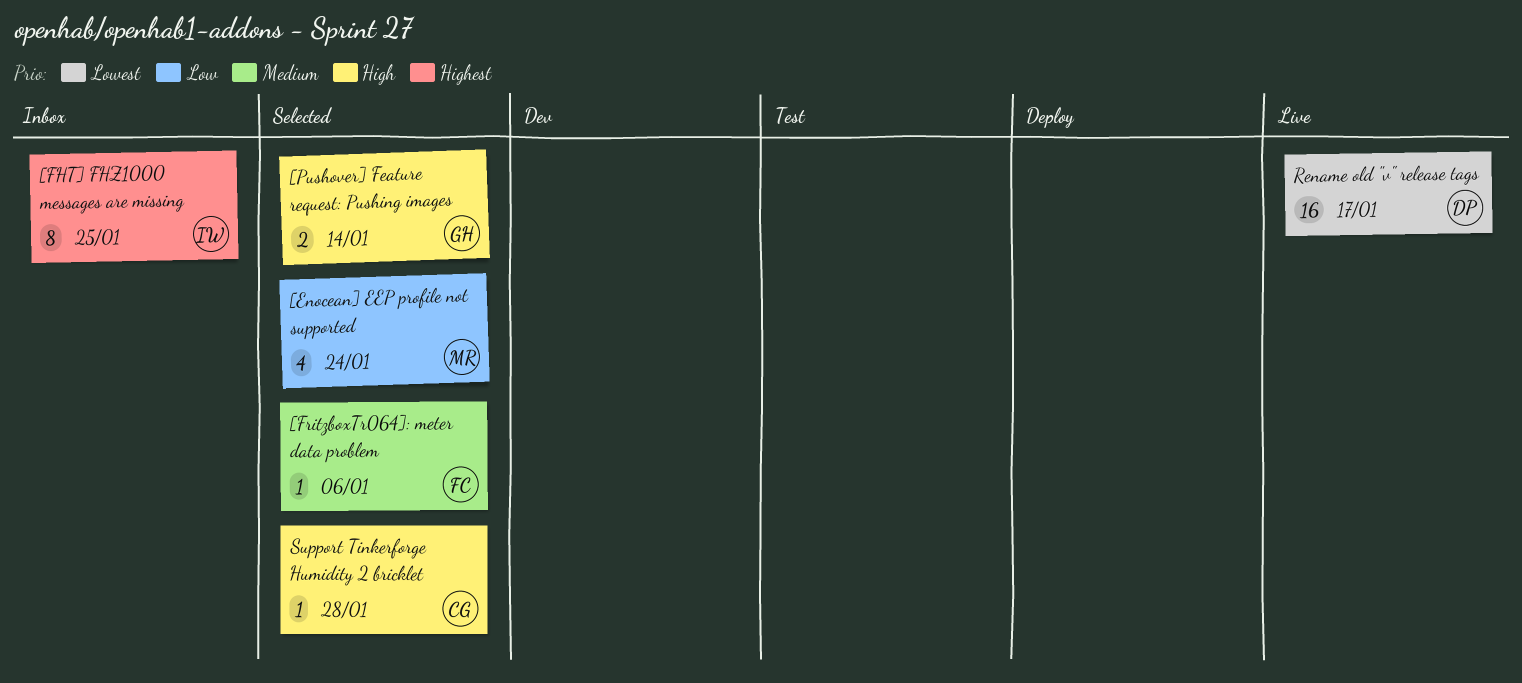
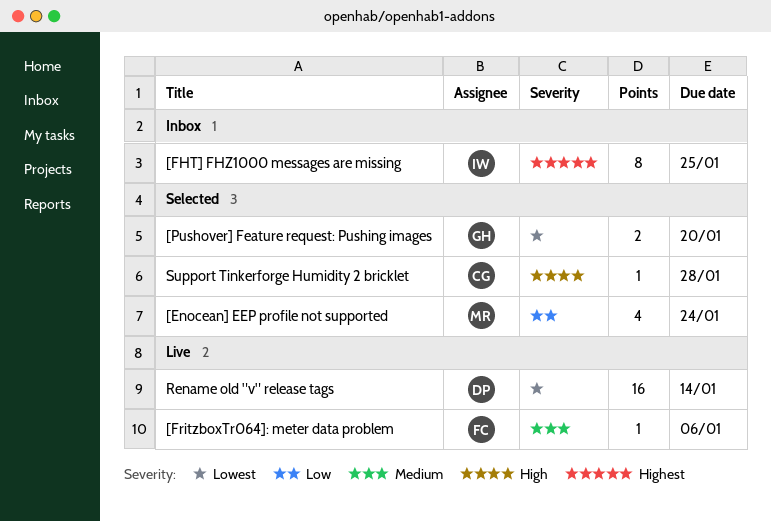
[FritzboxTr064]: meter data problem, status: Selected -> Live
[Pushover] Feature request: Pushing images, priority: High -> Lowest
[Pushover] Feature request: Pushing images, due: Jan 14 -> Jan 20
Rename old "v" release tags, due: Jan 17 -> Jan 14

